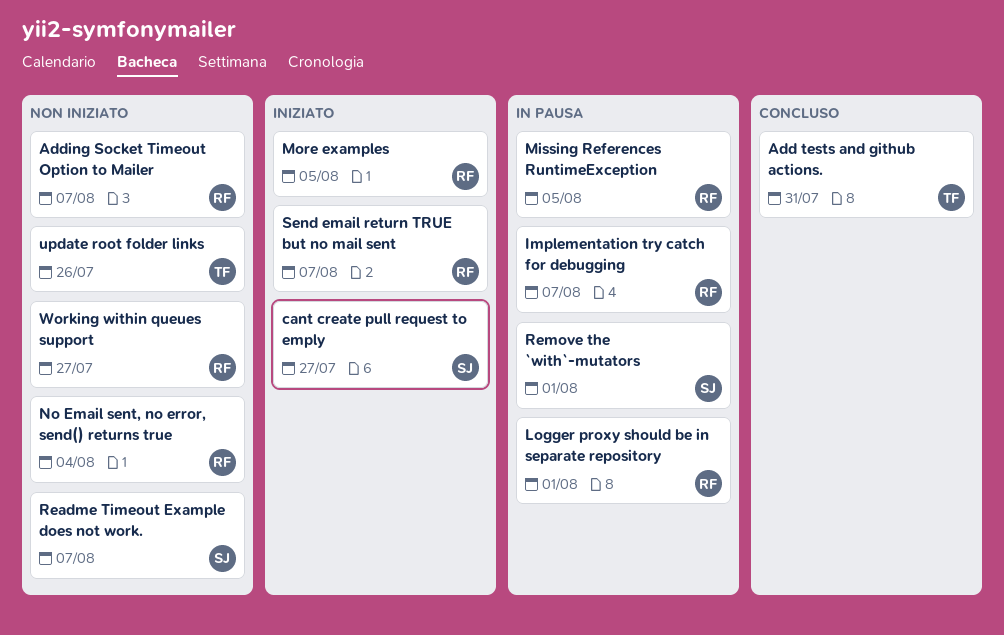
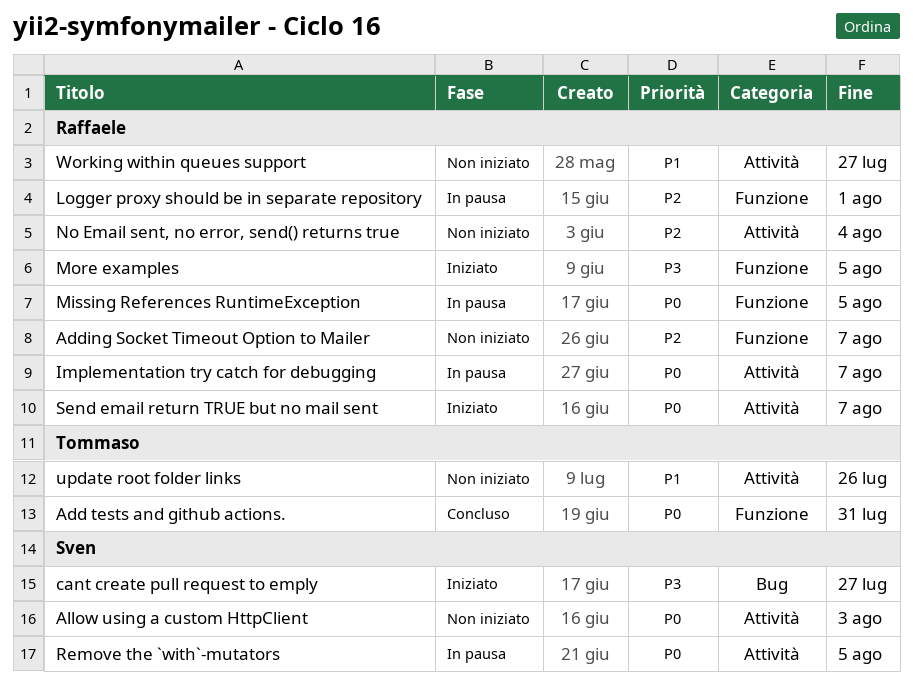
Allow using a custom HttpClient: none -> present
Readme Timeout Example does not work.: present -> none
Remove the `with`-mutators, due: Aug 1 -> Aug 5

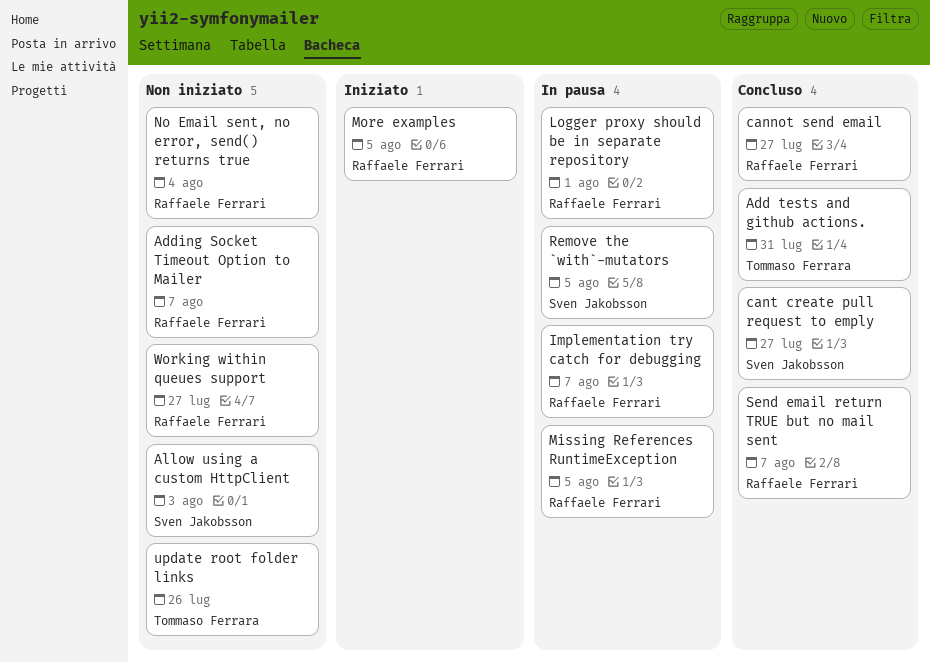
cannot send email: none -> present
cant create pull request to emply, status: Iniziato -> Concluso
Send email return TRUE but no mail sent, status: Iniziato -> Concluso

